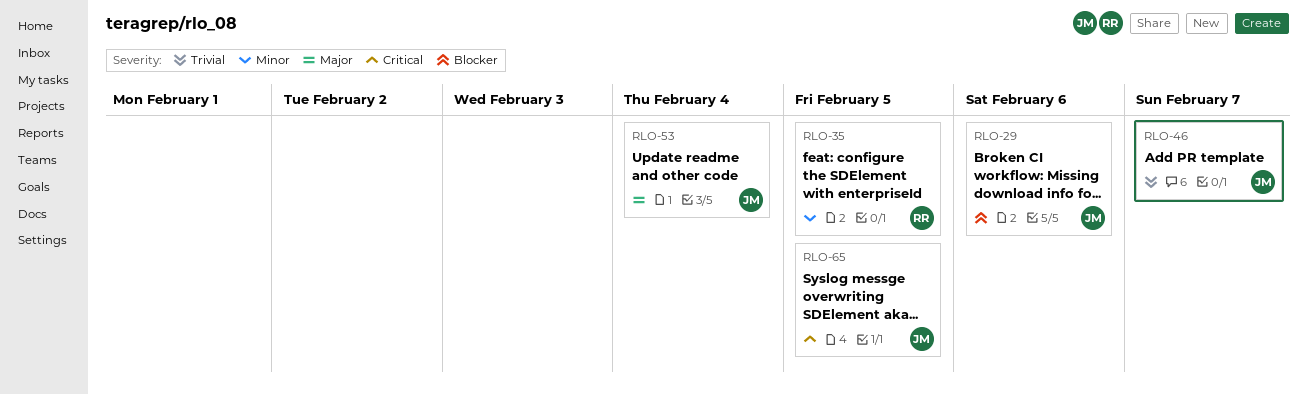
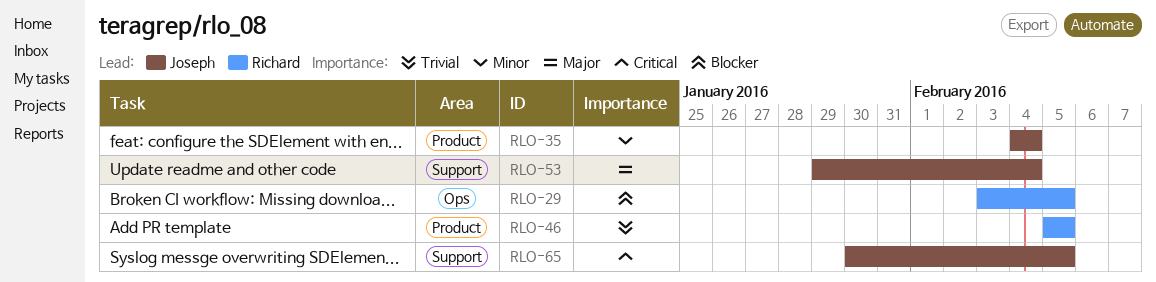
RLO-29, owner: Joseph -> Richard
RLO-29, due: Feb 6 -> Feb 5
RLO-35, owner: Richard -> Joseph
RLO-35, due: Feb 5 -> Feb 4
RLO-46, owner: Joseph -> Richard
RLO-46, due: Feb 7 -> Feb 5

